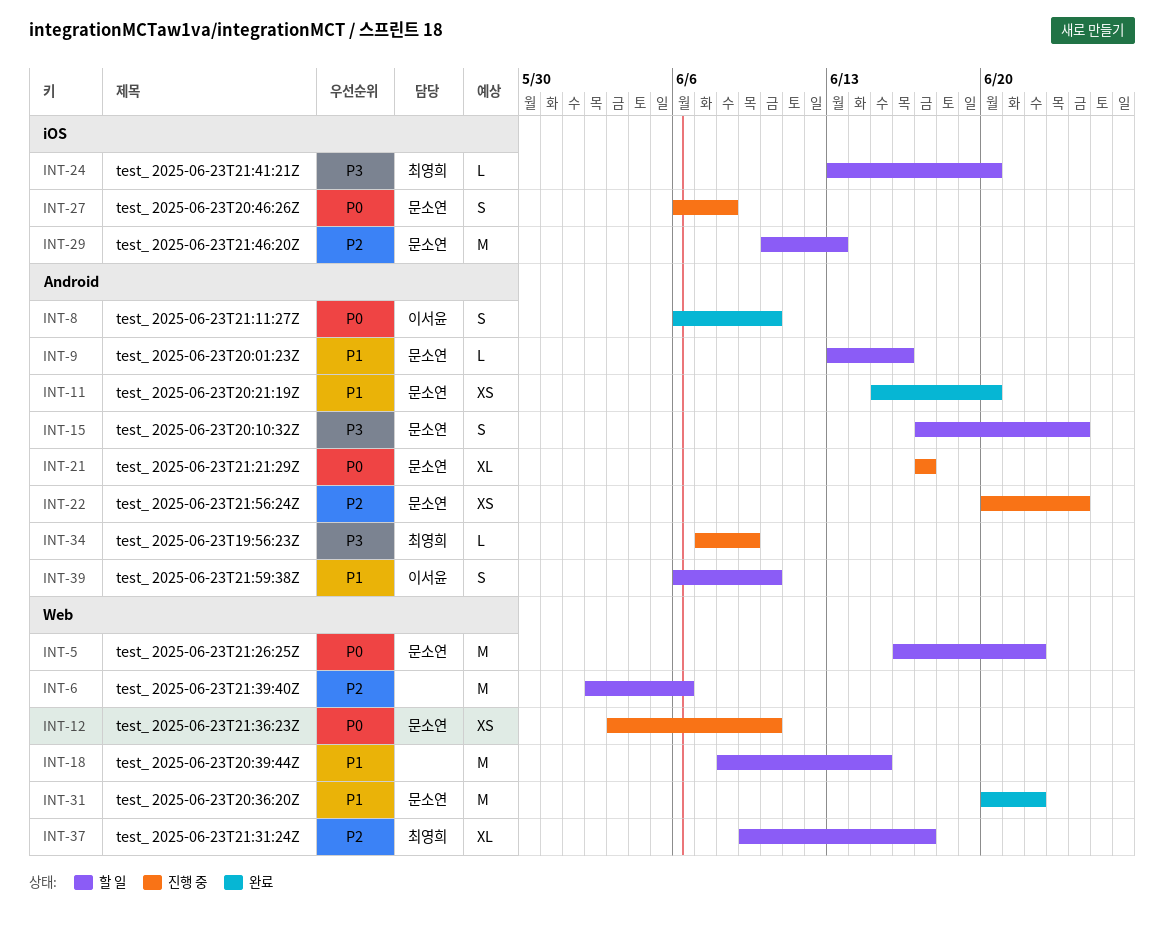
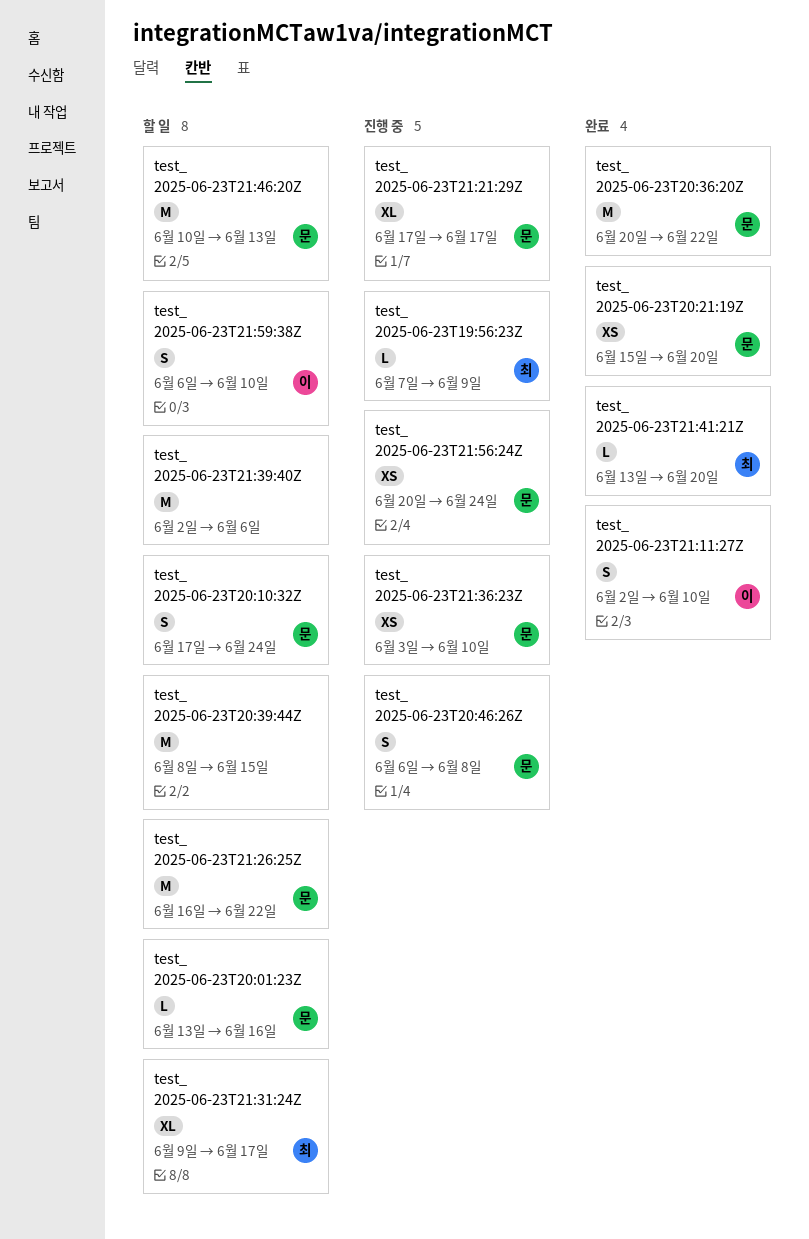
test_ 2025-06-23T21:11:27Z, start: Jun 6 -> Jun 2
test_ 2025-06-23T21:41:21Z, status: 할 일 -> 완료

